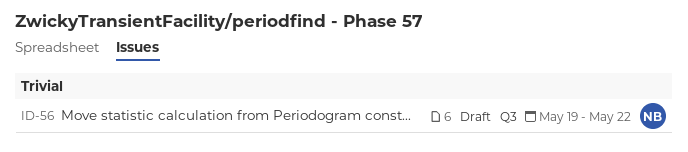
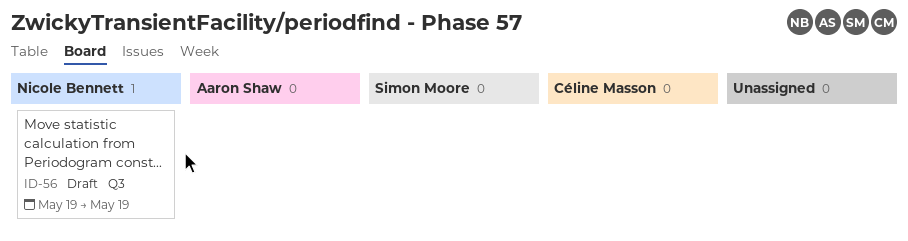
ID-56, due: May 22 -> May 19

